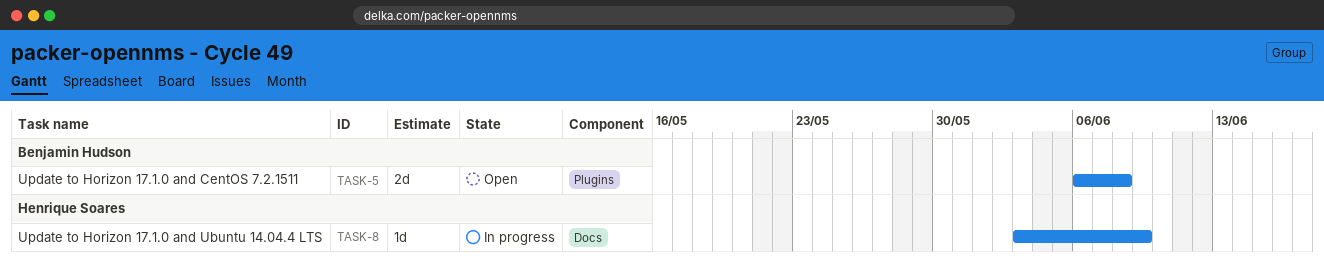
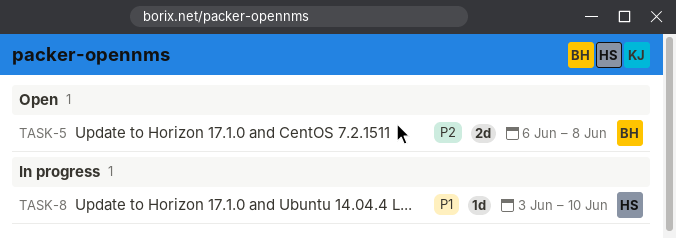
TASK-8, due: Jun 9 -> Jun 10

